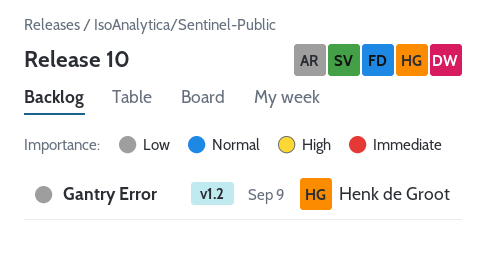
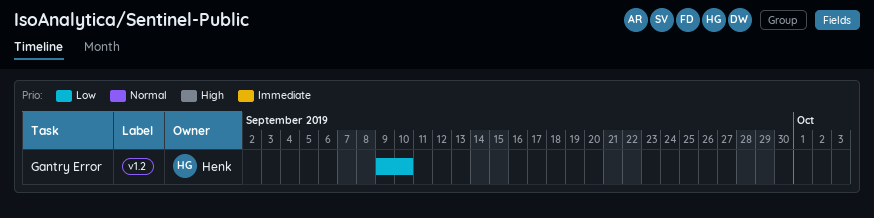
Gantry Error, due: Sep 9 -> Sep 10

